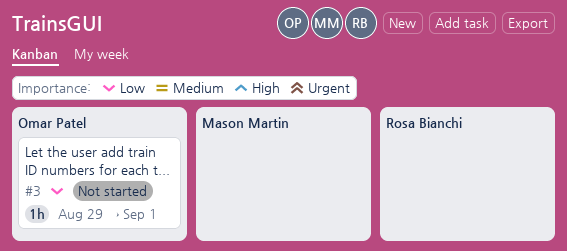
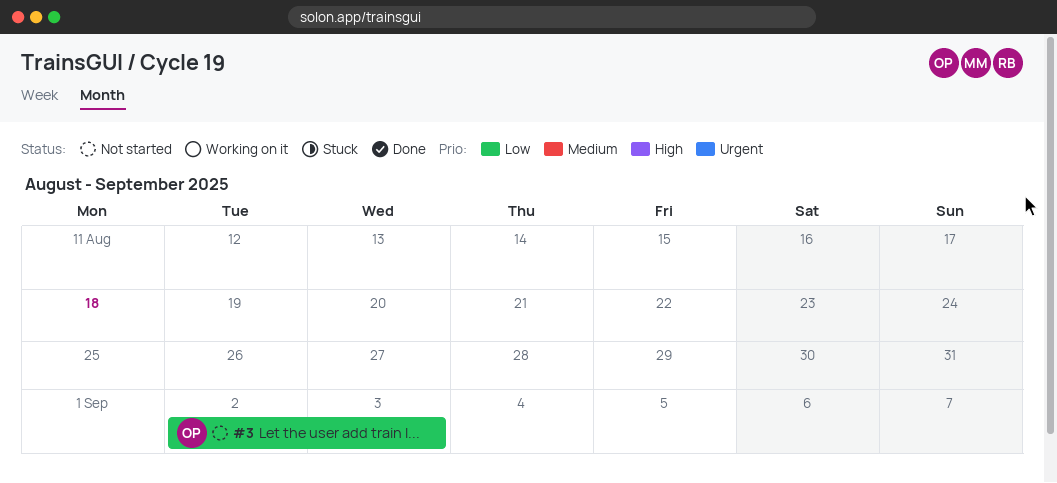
#3, start: Aug 29 -> Sep 2
#3, due: Sep 1 -> Sep 3

